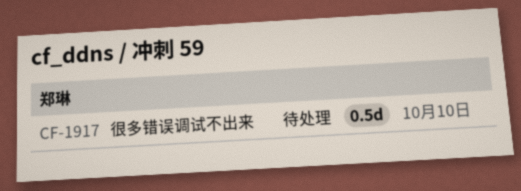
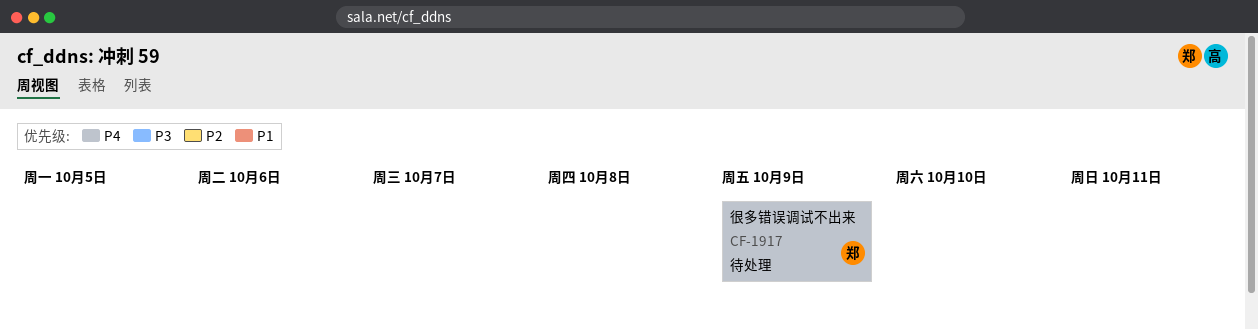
CF-1917, due: Oct 10 -> Oct 9

